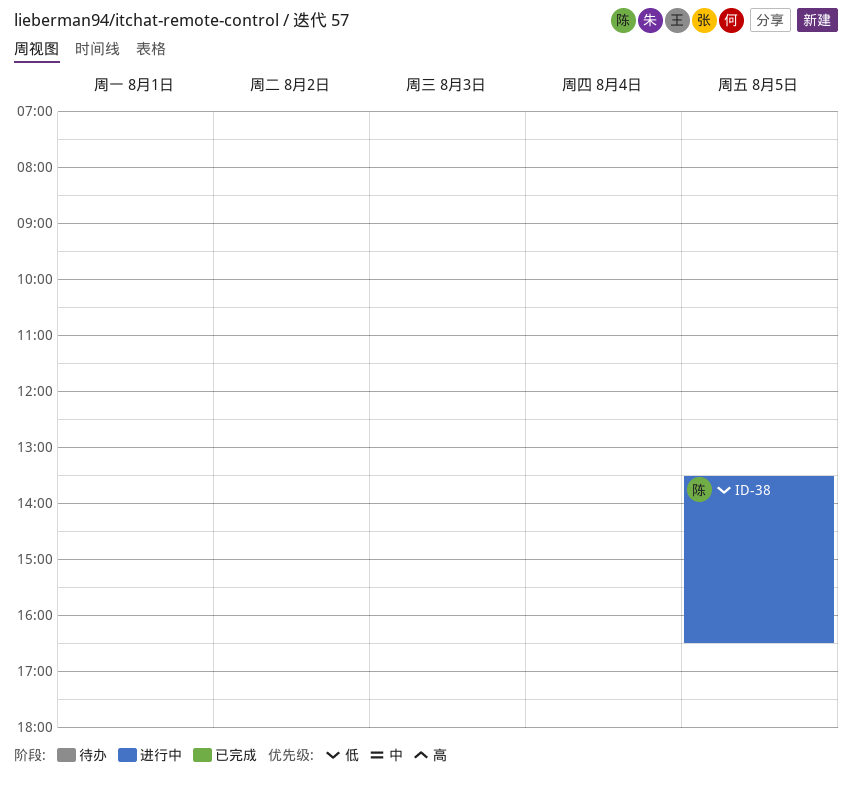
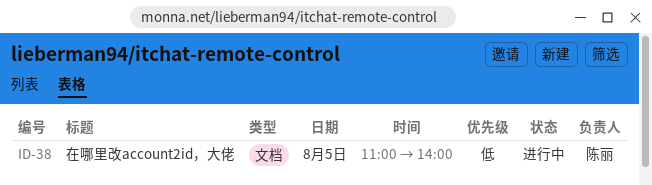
ID-38, begins: 13:30 -> 11:00
ID-38, ends: 16:30 -> 14:00

